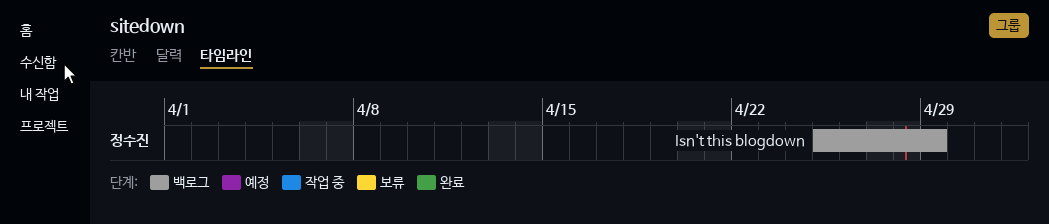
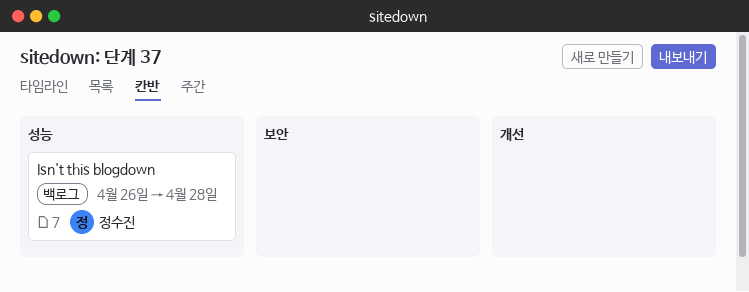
Isn't this blogdown, start: Apr 25 -> Apr 26
Isn't this blogdown, due: Apr 29 -> Apr 28

